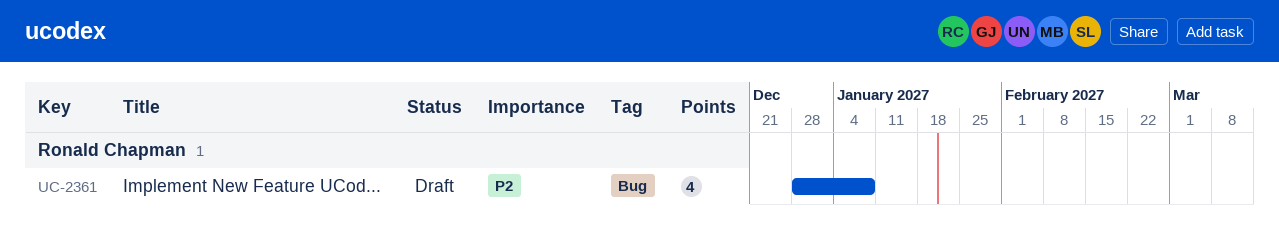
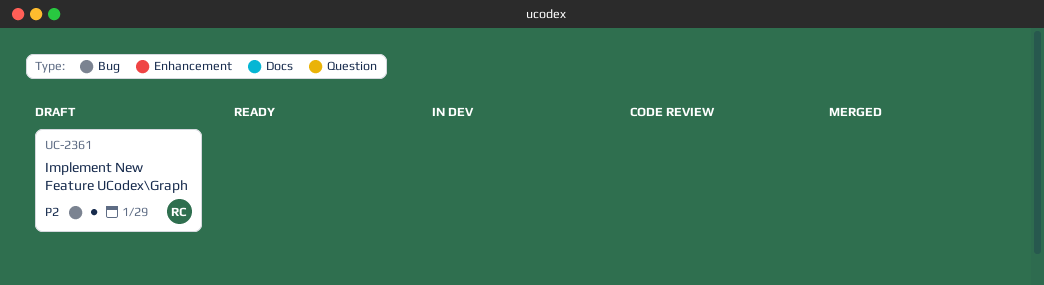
UC-2361, estimate: 4 -> 1
UC-2361, due: Jan 8 -> Jan 29

